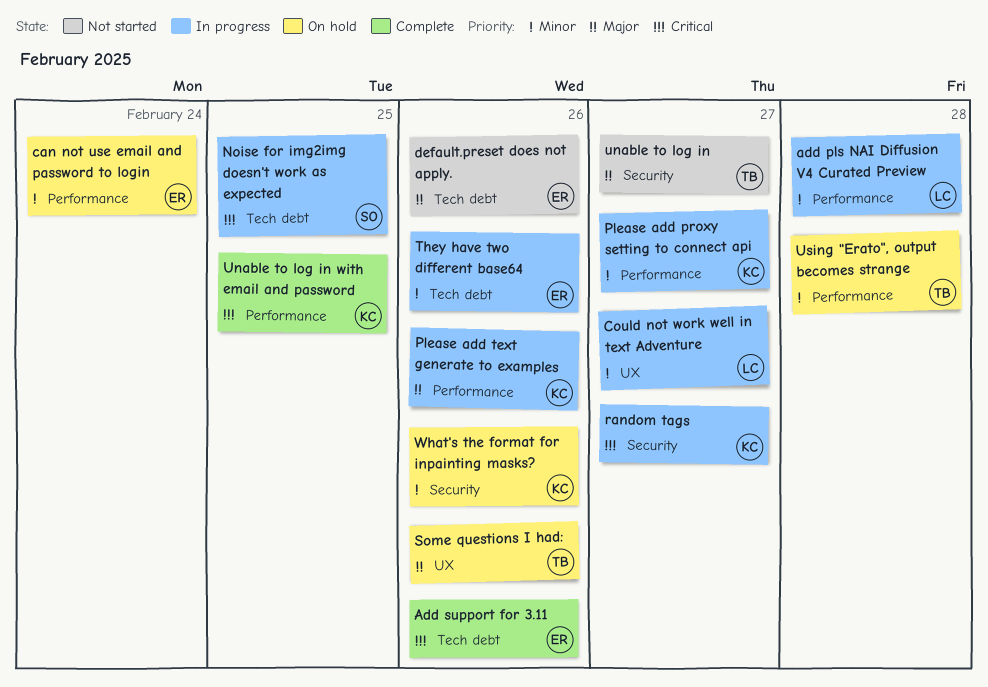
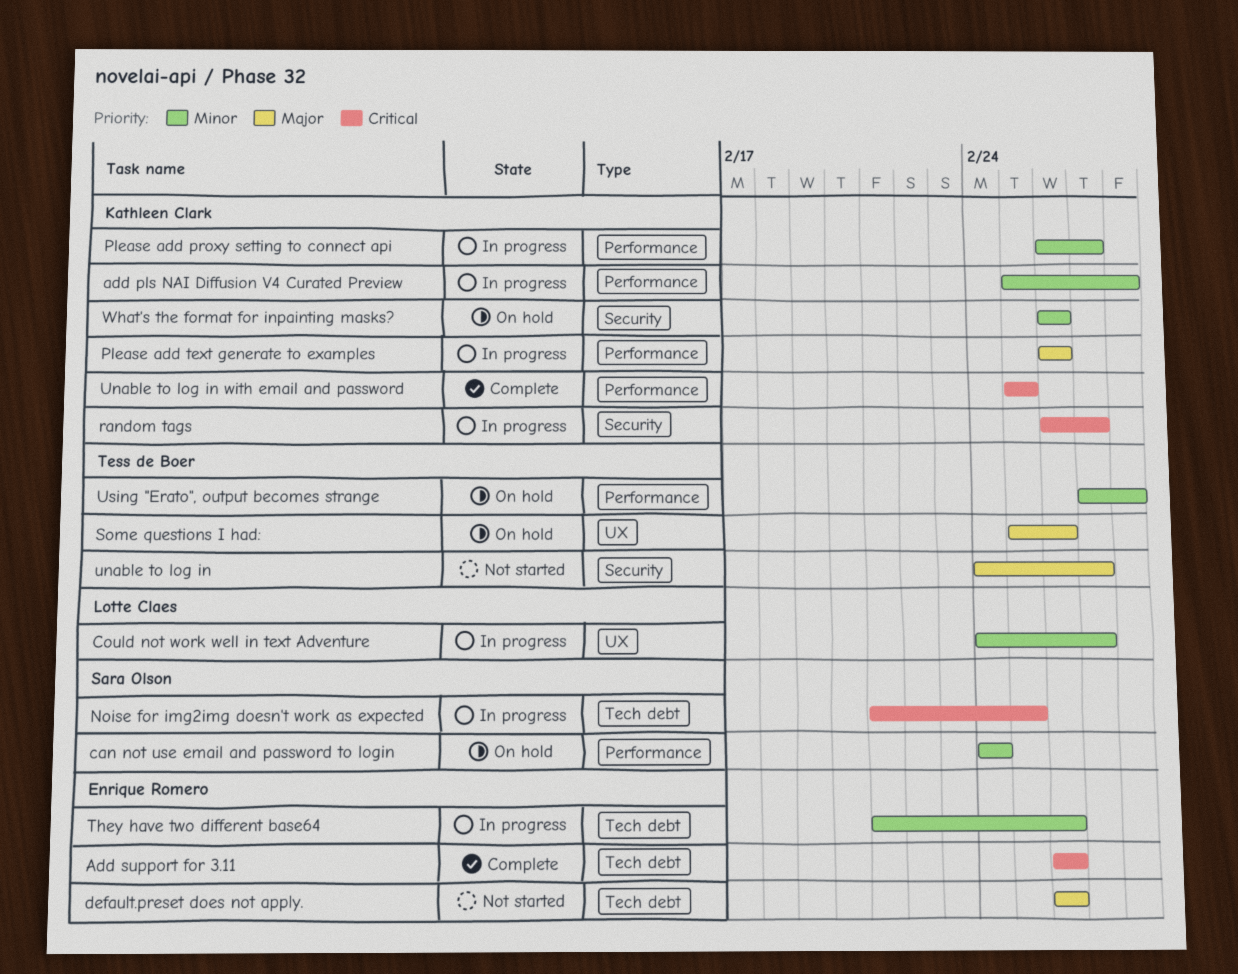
add pls NAI Diffusion V4 Curated Preview, owner: Lotte Claes -> Kathleen Clark
can not use email and password to login, owner: Enrique Romero -> Sara Olson

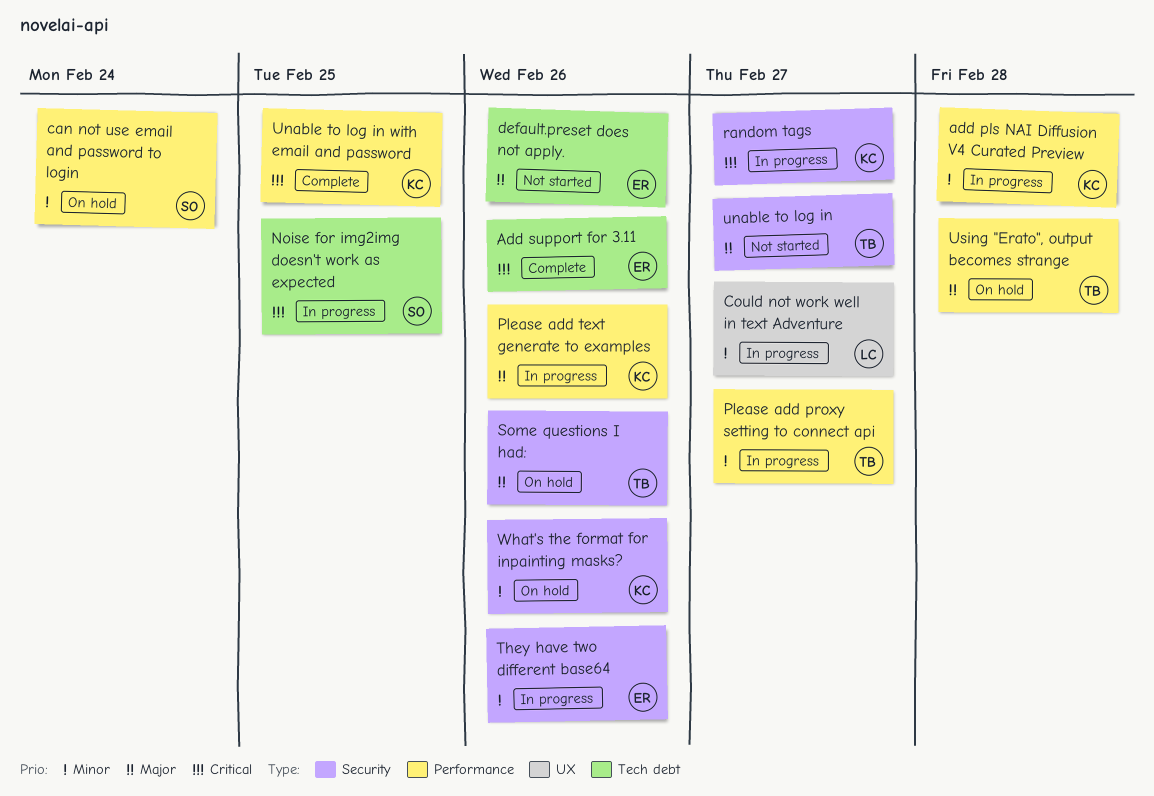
Please add proxy setting to connect api, owner: Kathleen Clark -> Tess de Boer
Some questions I had:, label: UX -> Security
They have two different base64, label: Tech debt -> Security
Using "Erato", output becomes strange, priority: Minor -> Major

